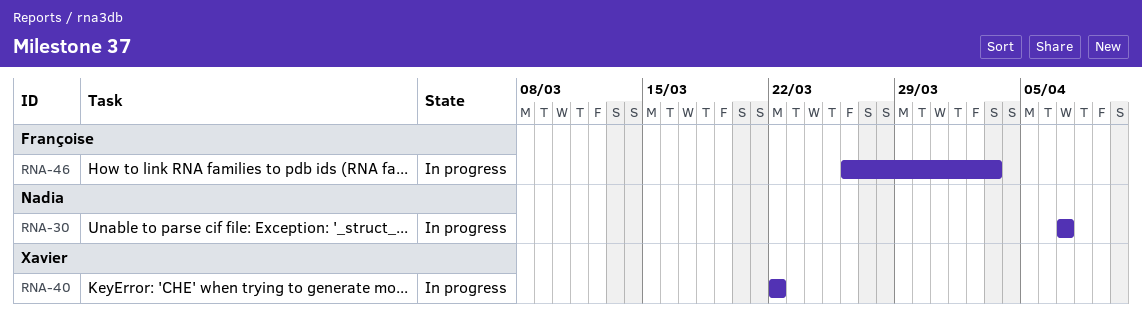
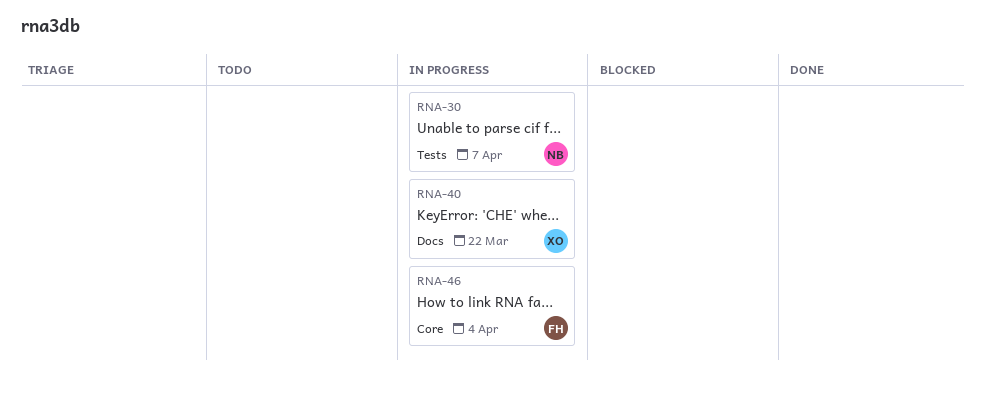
RNA-46, due: Apr 3 -> Apr 4

